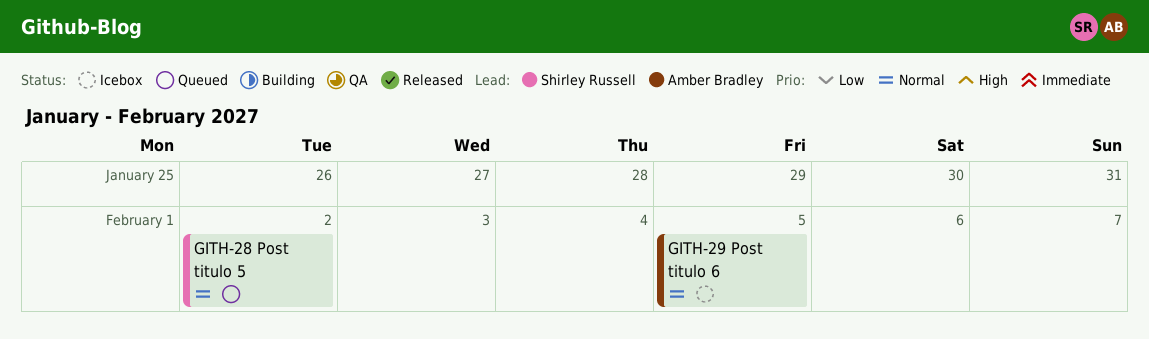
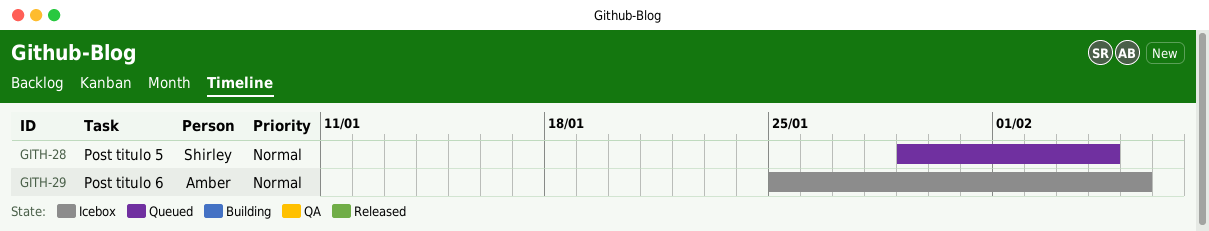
GITH-28, due: Feb 2 -> Feb 4

